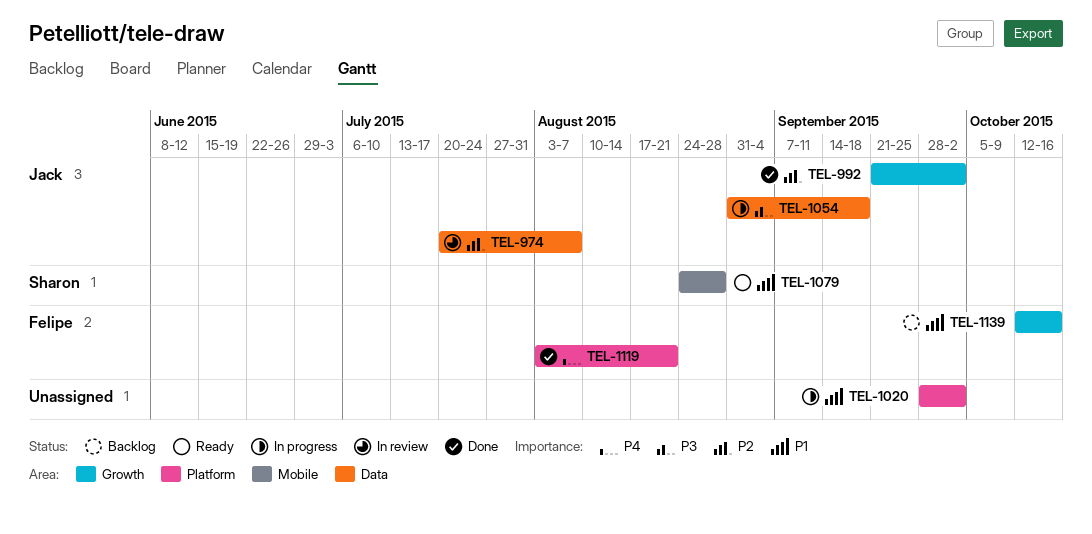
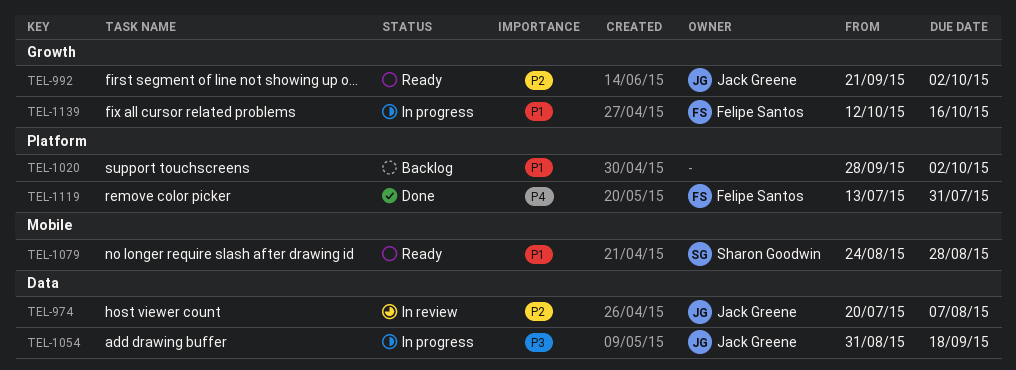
TEL-992, status: Done -> Ready
TEL-1020, status: In progress -> Backlog
TEL-1119, start: Aug 3 -> Jul 13
TEL-1119, due: Aug 21 -> Jul 31
TEL-1139, status: Backlog -> In progress

